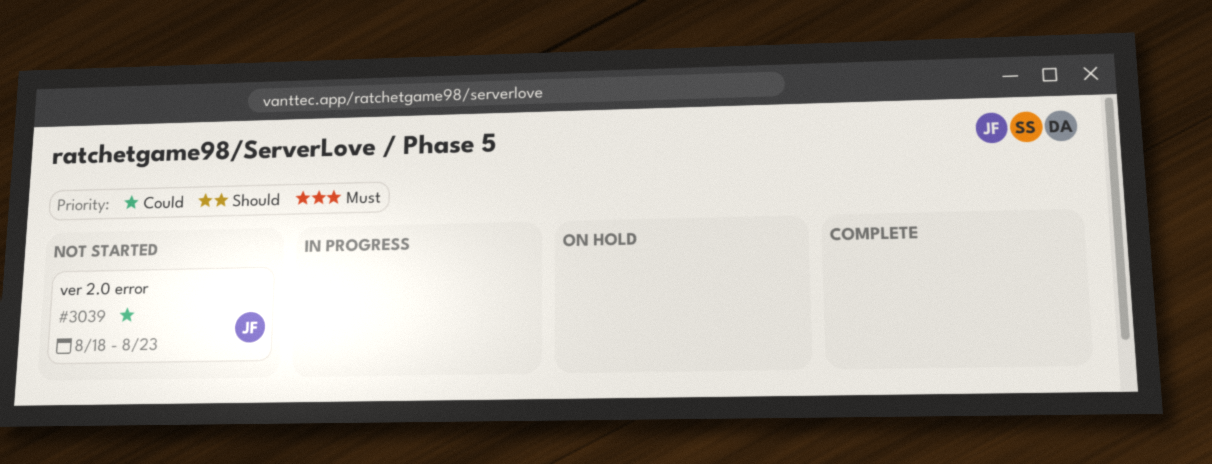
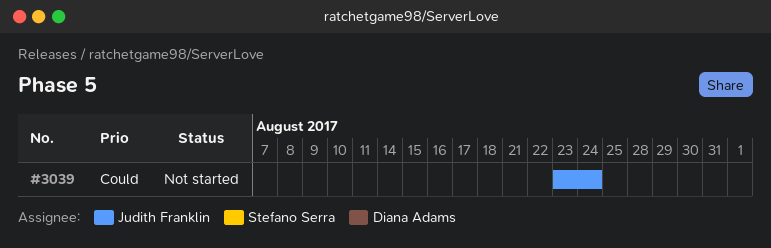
#3039, start: Aug 18 -> Aug 23
#3039, due: Aug 23 -> Aug 24

